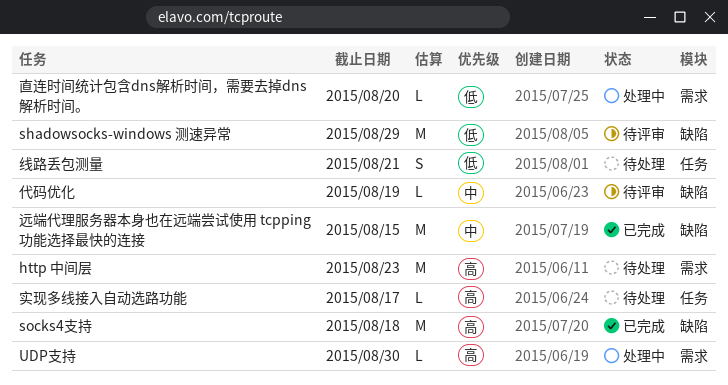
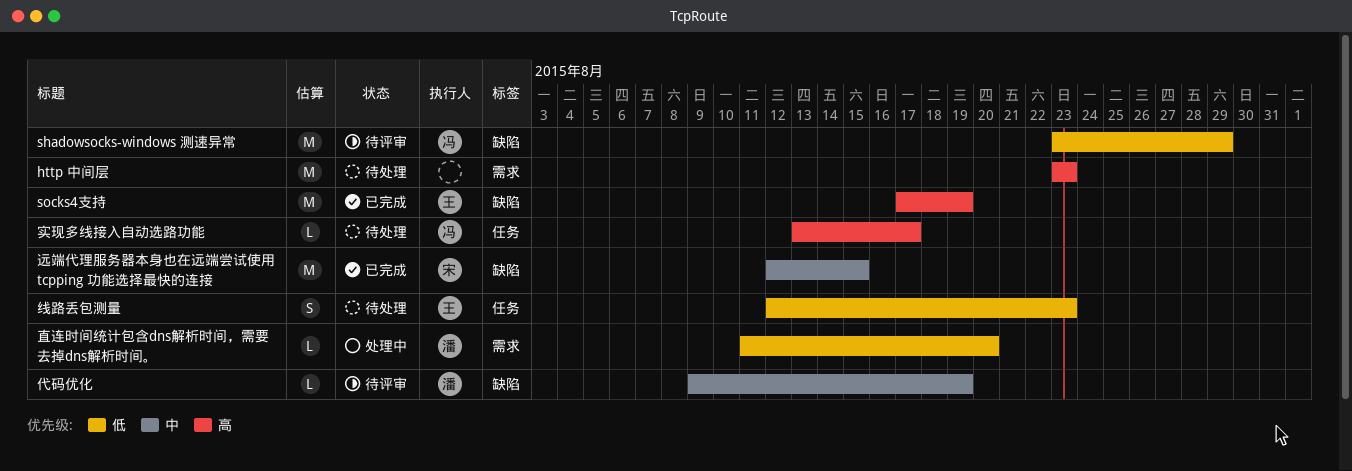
socks4支持, due: Aug 18 -> Aug 19
UDP支持: present -> none
线路丢包测量, due: Aug 21 -> Aug 23

